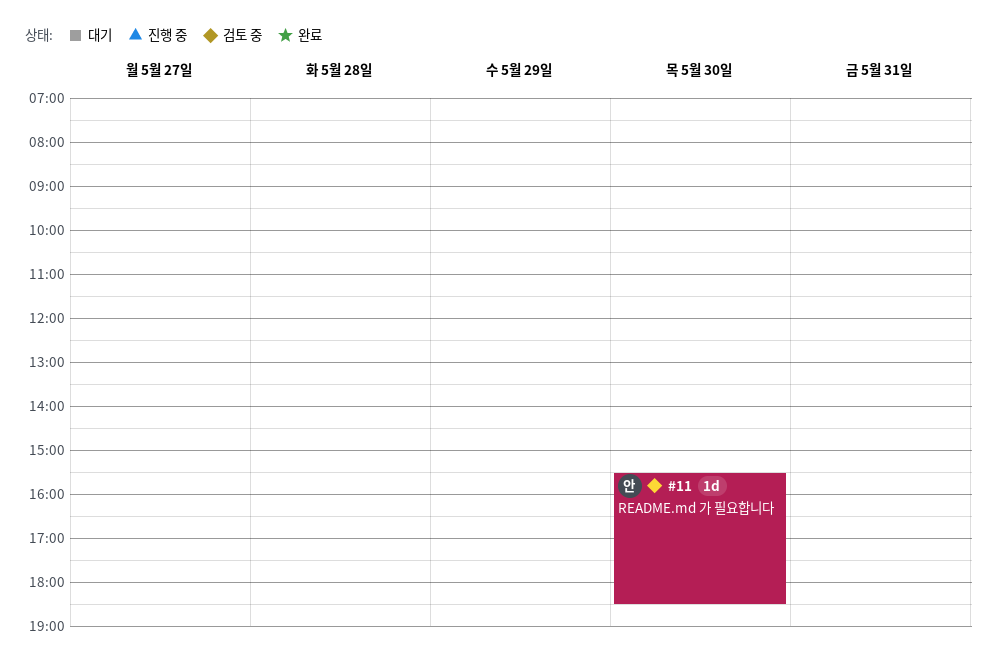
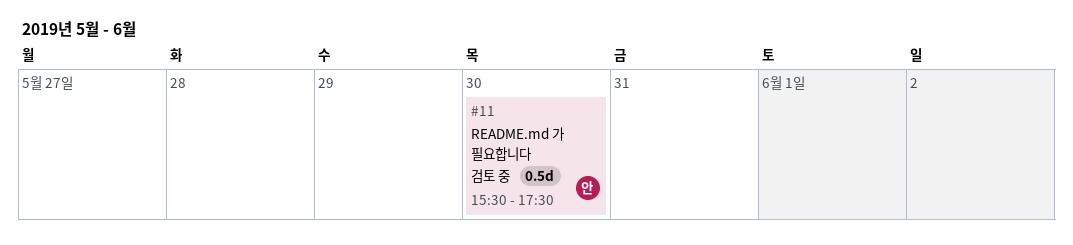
#11, estimate: 1d -> 0.5d
#11, ends: 18:30 -> 17:30

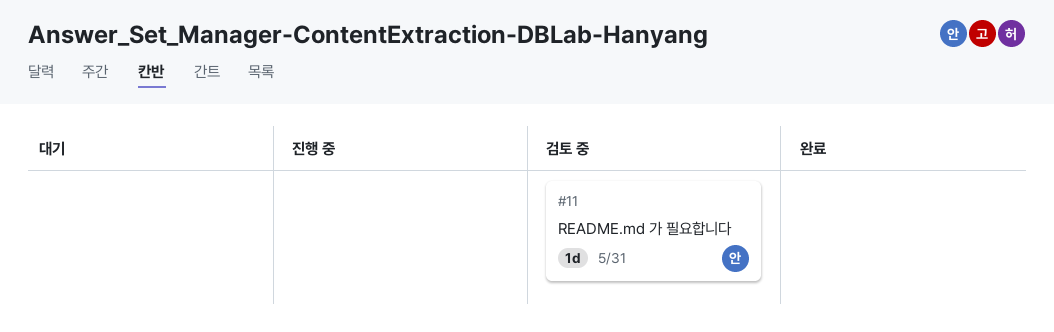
#11, estimate: 0.5d -> 1d
#11, day: May 30 -> May 31

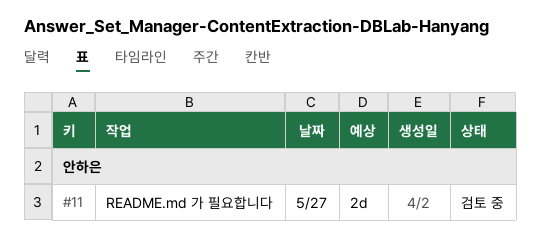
#11, estimate: 1d -> 2d
#11, day: May 31 -> May 27

